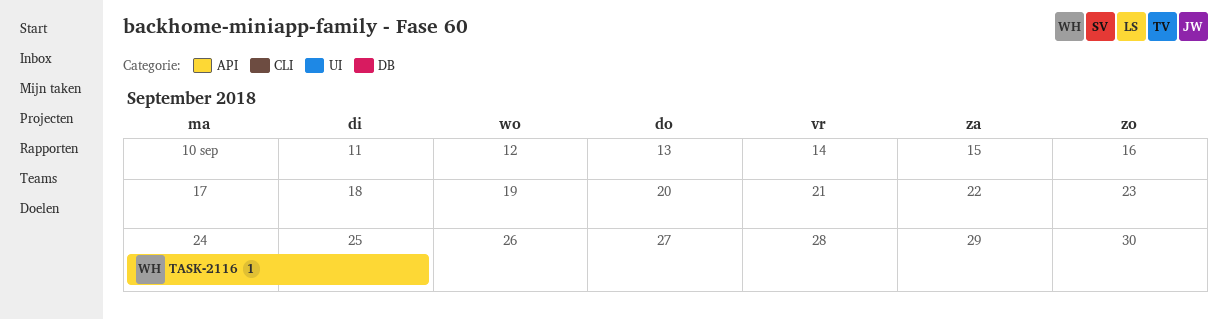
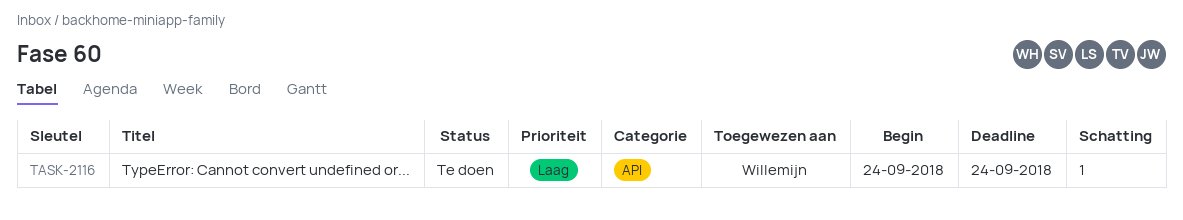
TASK-2116, due: Sep 25 -> Sep 24

